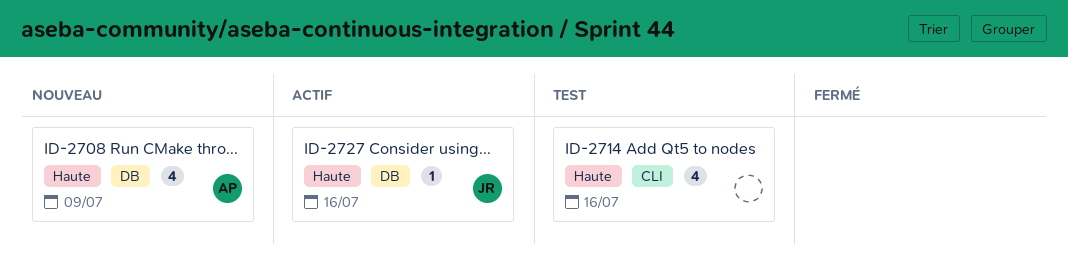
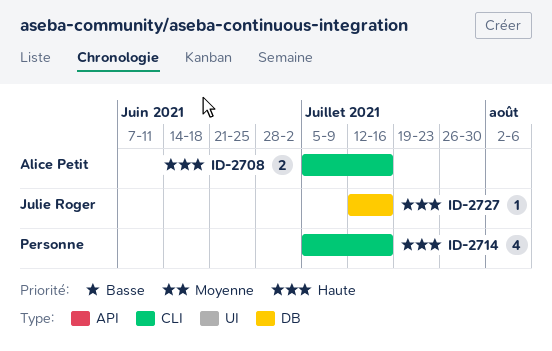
ID-2708, label: DB -> CLI
ID-2708, estimate: 4 -> 2
ID-2708, due: Jul 9 -> Jul 16

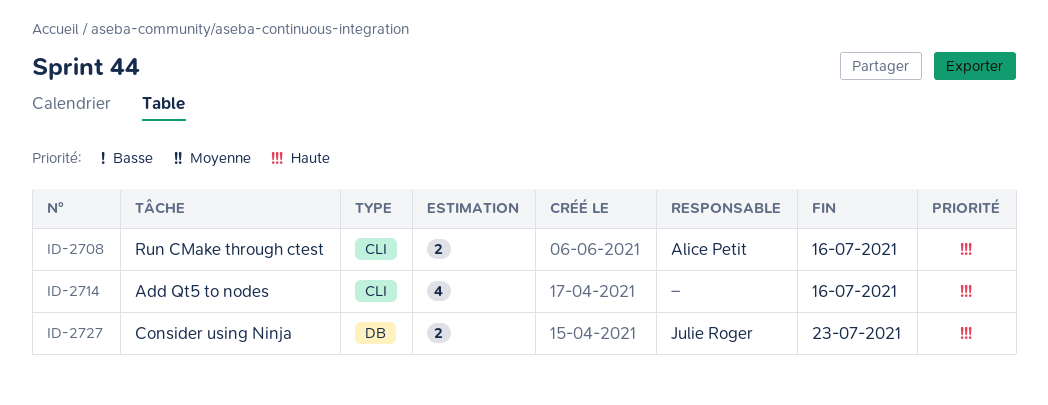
ID-2727, estimate: 1 -> 2
ID-2727, due: Jul 16 -> Jul 23

